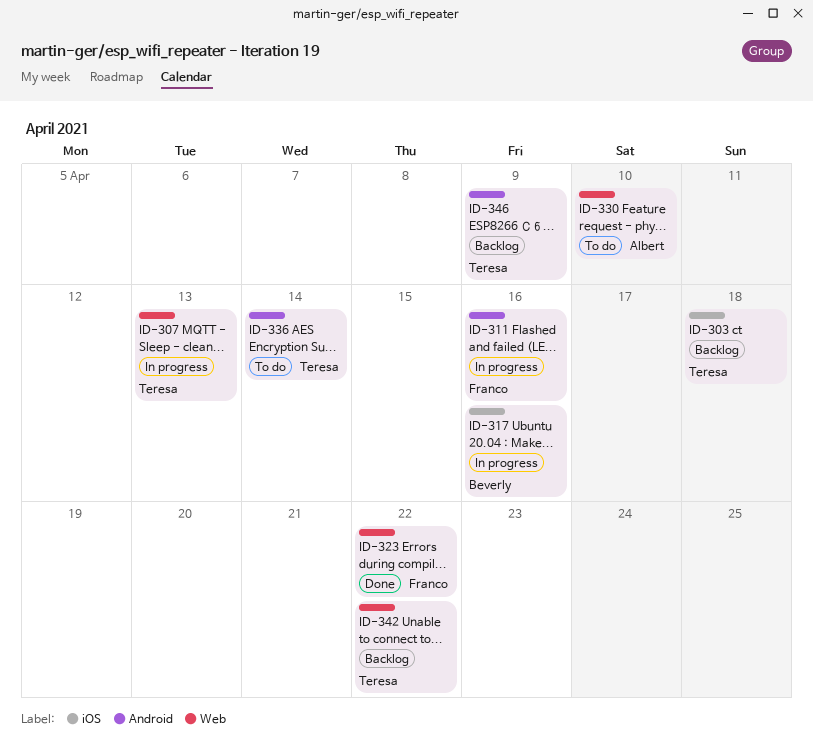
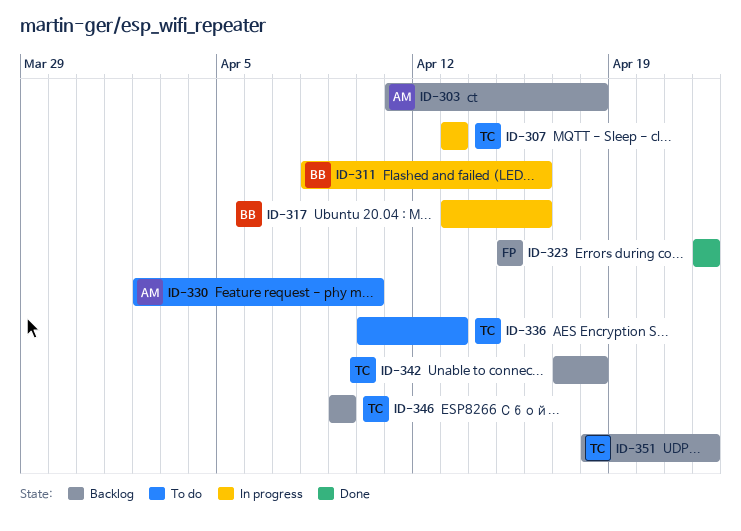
ID-303, owner: Teresa -> Albert
ID-311, owner: Franco -> Beverly
ID-336, due: Apr 14 -> Apr 13
ID-342, due: Apr 22 -> Apr 18
ID-351: none -> present

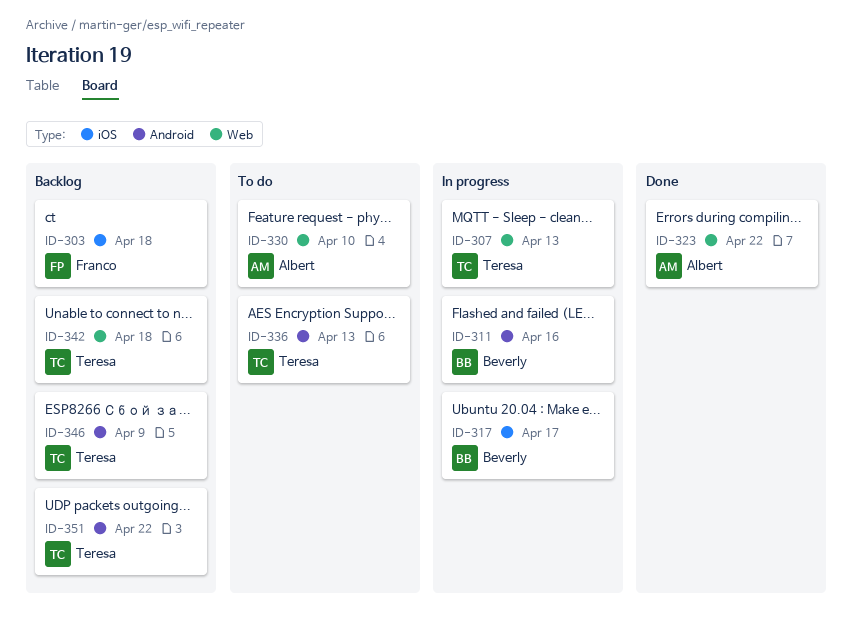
ID-303, owner: Albert -> Franco
ID-317, due: Apr 16 -> Apr 17
ID-323, owner: Franco -> Albert

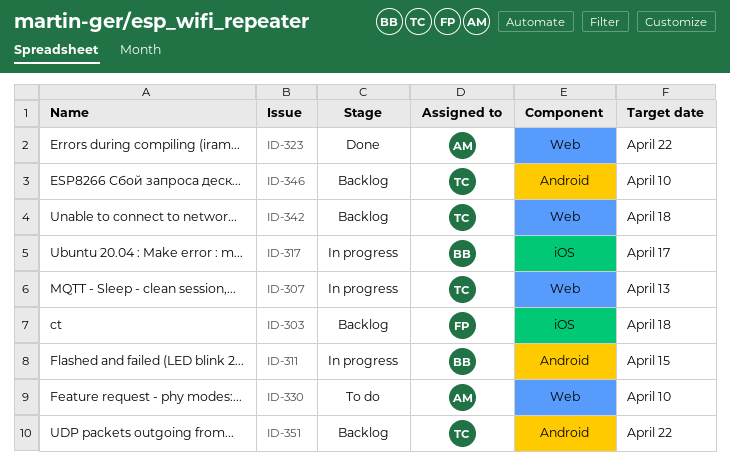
ID-311, due: Apr 16 -> Apr 15
ID-336: present -> none
ID-346, due: Apr 9 -> Apr 10

